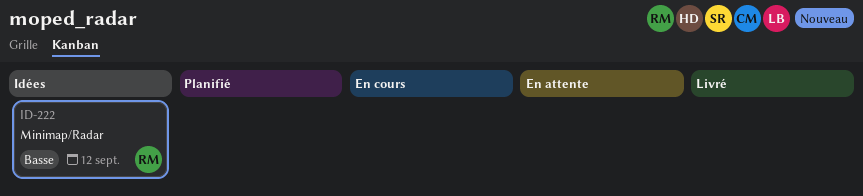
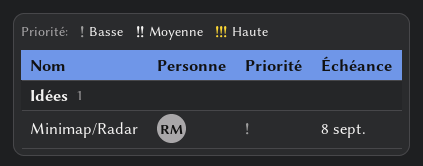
Minimap/Radar, due: Sep 12 -> Sep 8

